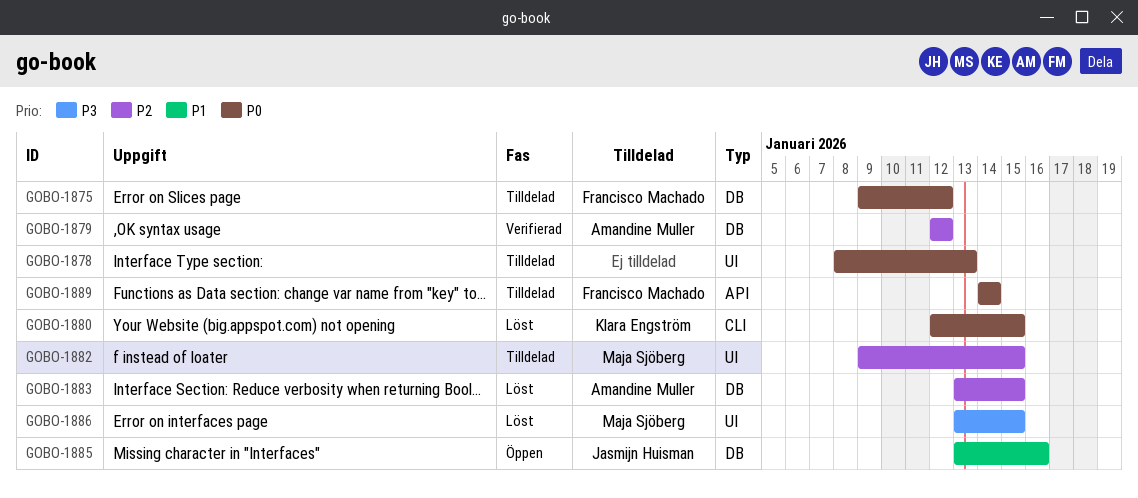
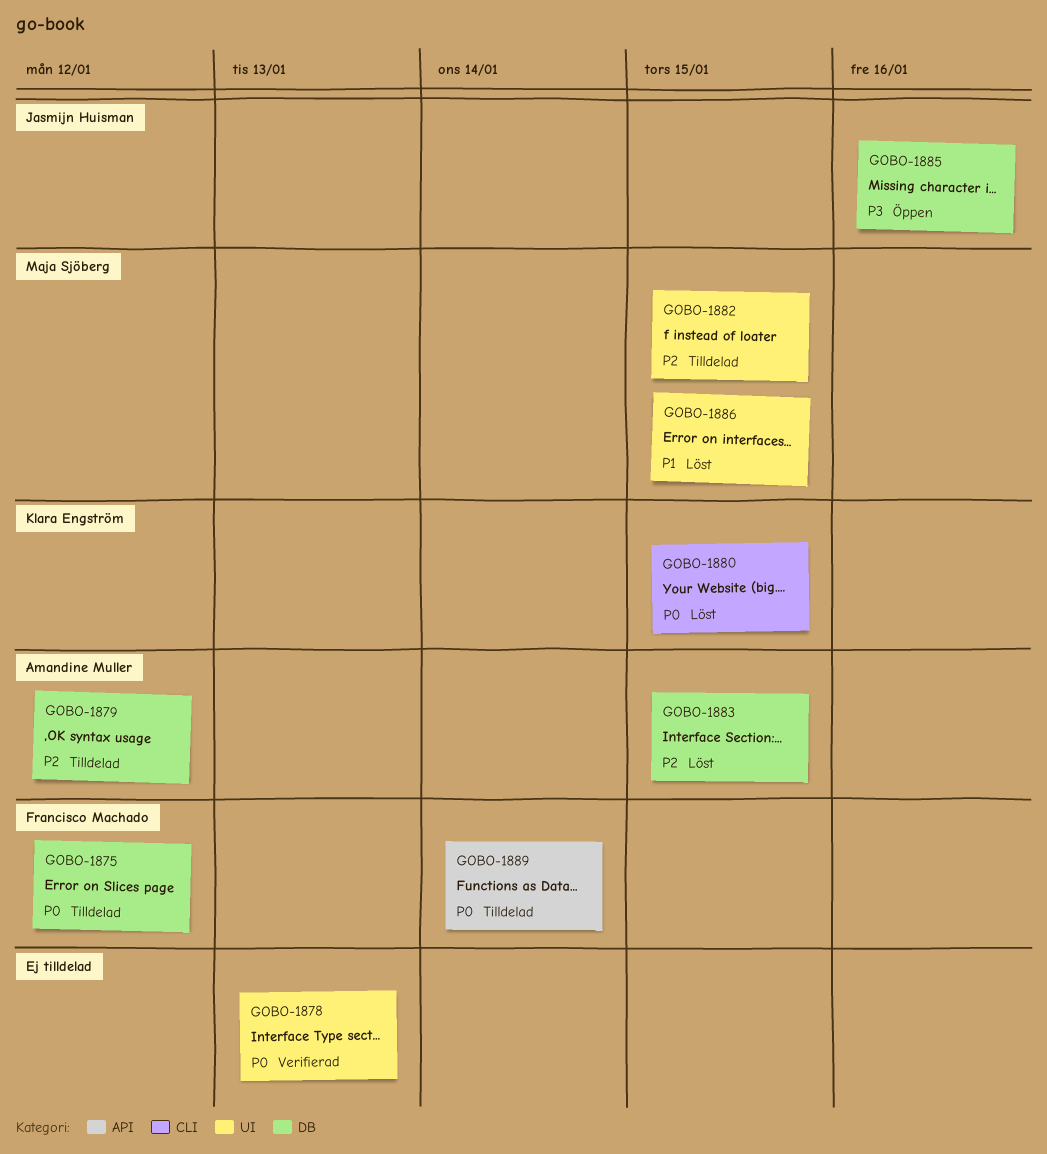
GOBO-1878, status: Tilldelad -> Verifierad
GOBO-1879, status: Verifierad -> Tilldelad
GOBO-1885, priority: P1 -> P3
GOBO-1886, priority: P3 -> P1

